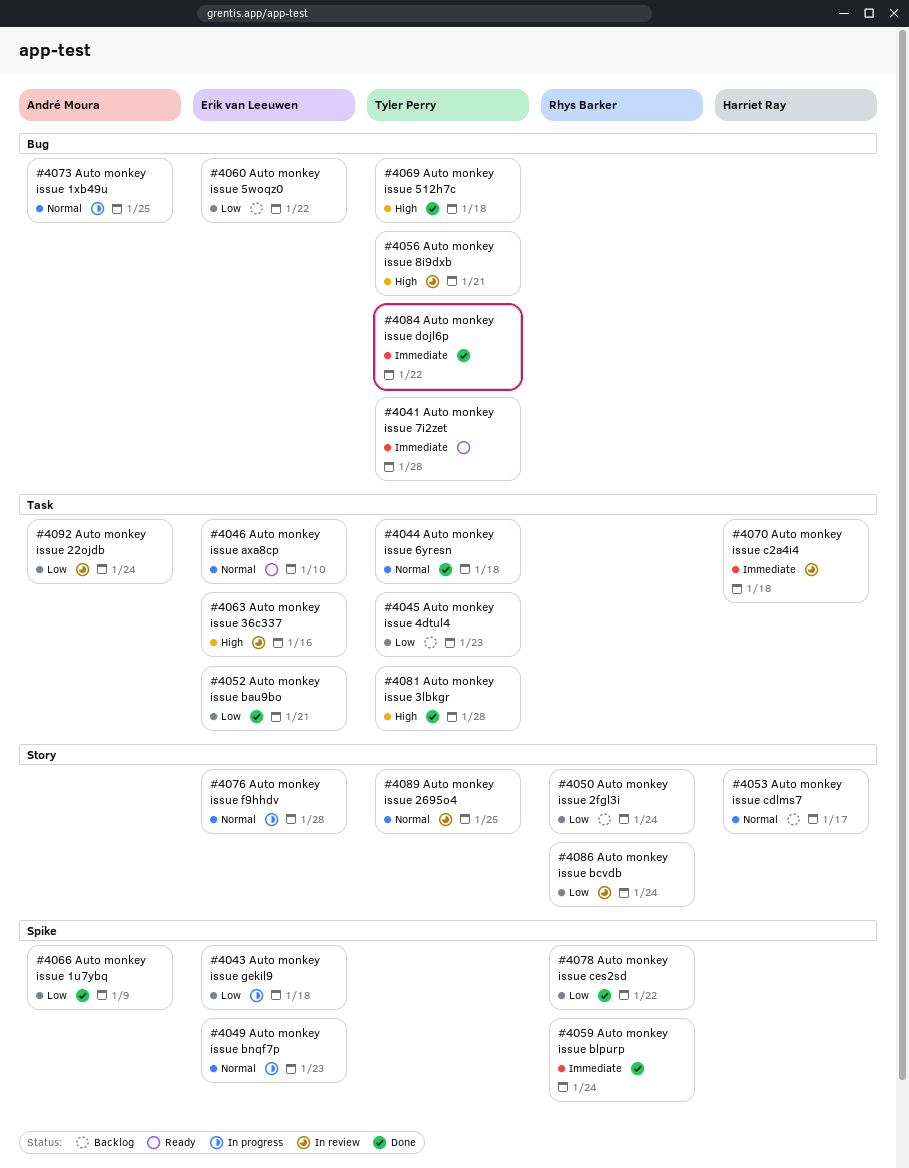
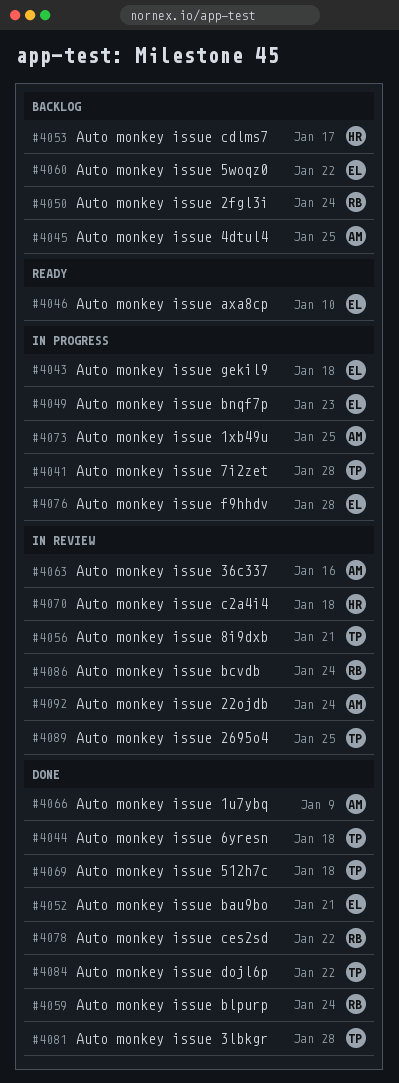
#4041, status: Ready -> In progress
#4045, owner: Tyler Perry -> André Moura
#4045, due: Jan 23 -> Jan 25
#4063, owner: Erik van Leeuwen -> André Moura

